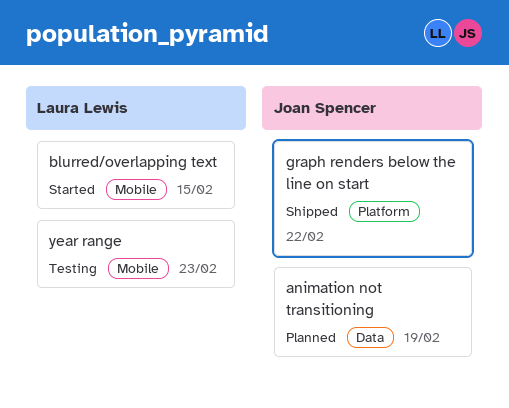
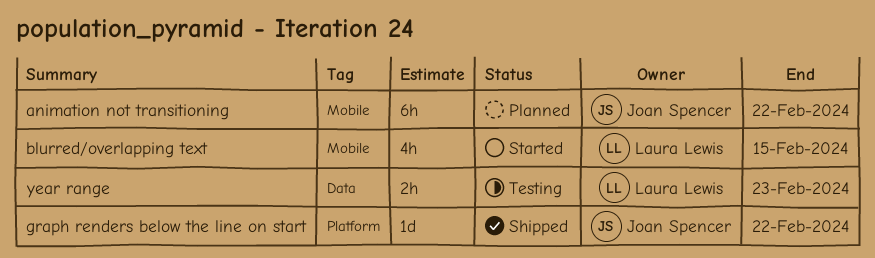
animation not transitioning, label: Data -> Mobile
animation not transitioning, due: Feb 19 -> Feb 22
year range, label: Mobile -> Data

